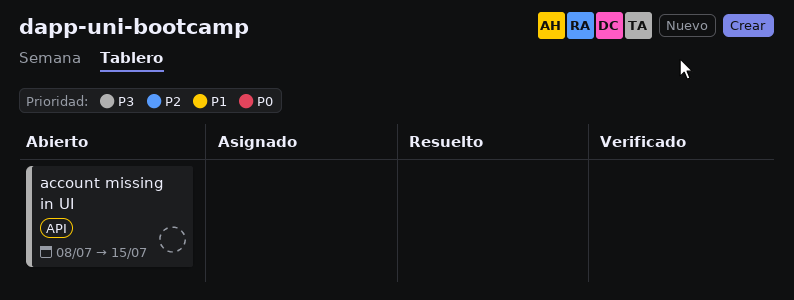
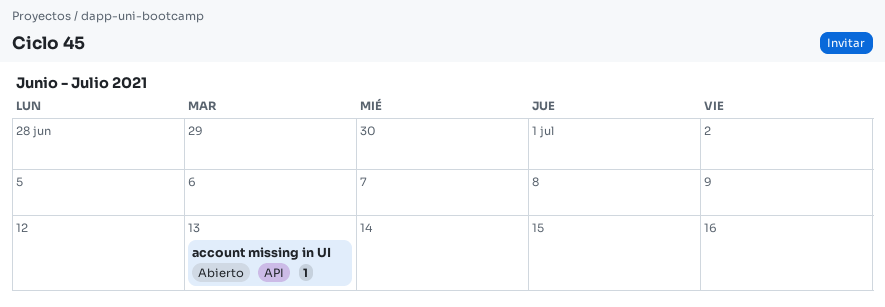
account missing in UI, due: Jul 15 -> Jul 13

